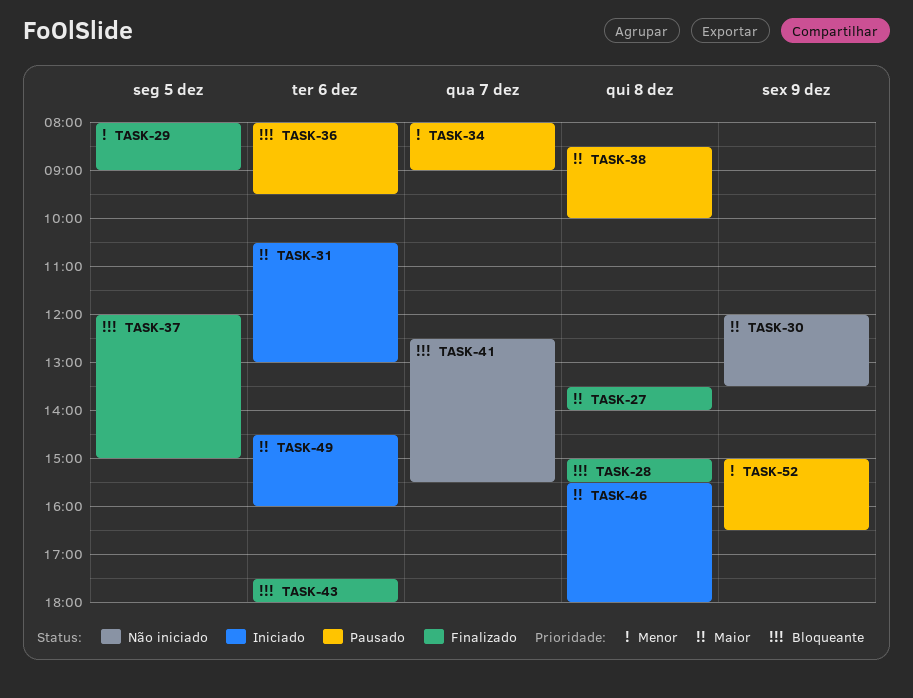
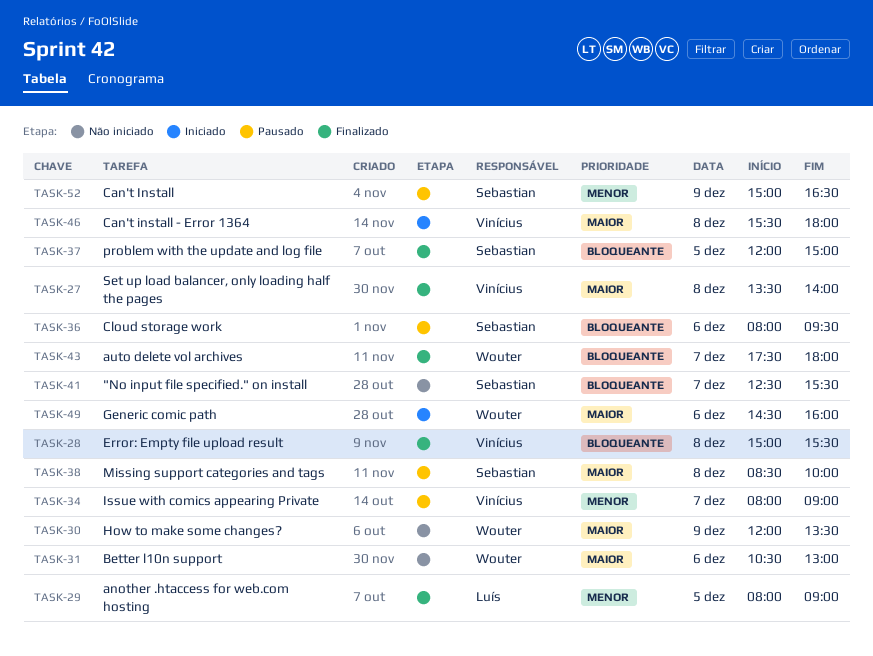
TASK-31, status: Iniciado -> Não iniciado
TASK-43, day: Dec 6 -> Dec 7

